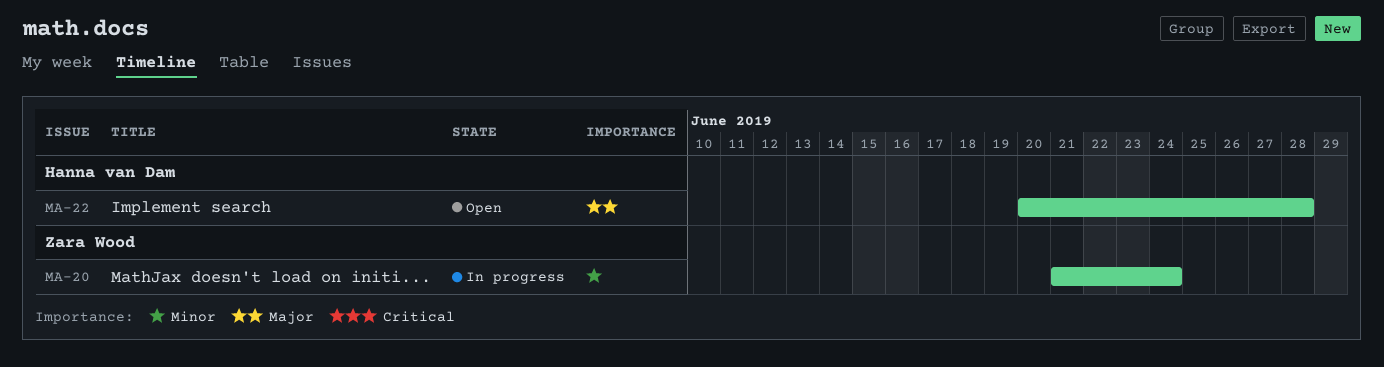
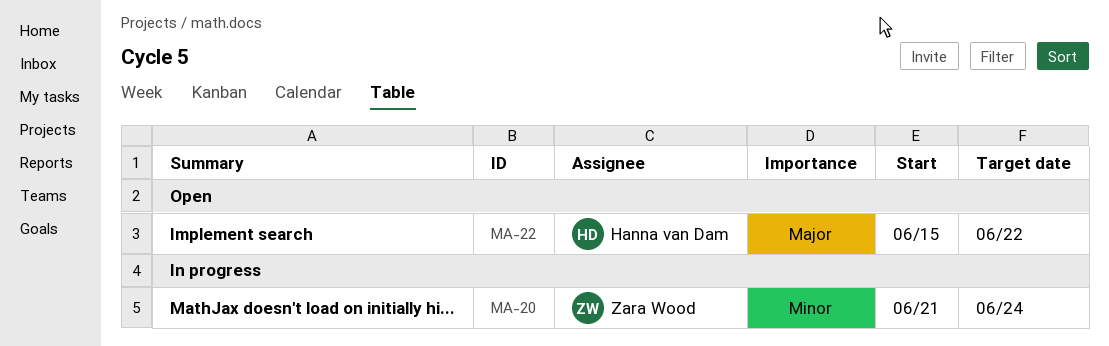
MA-22, start: Jun 20 -> Jun 15
MA-22, due: Jun 28 -> Jun 22

